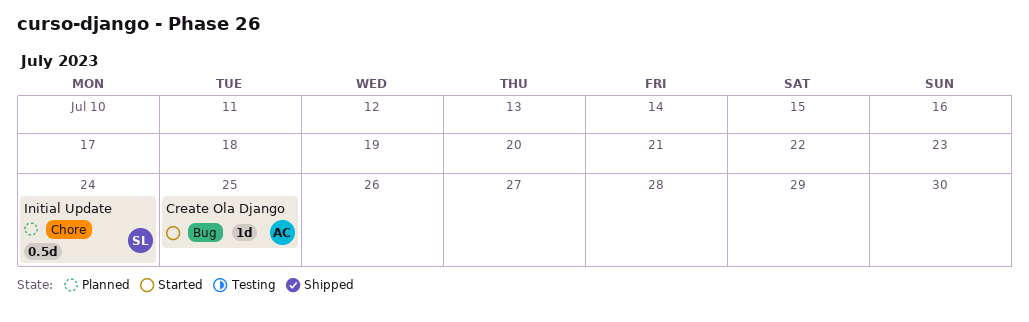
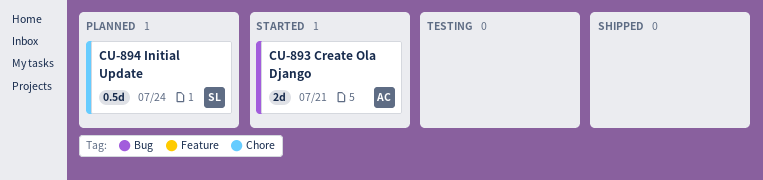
Create Ola Django, estimate: 1d -> 2d
Create Ola Django, due: Jul 25 -> Jul 21

